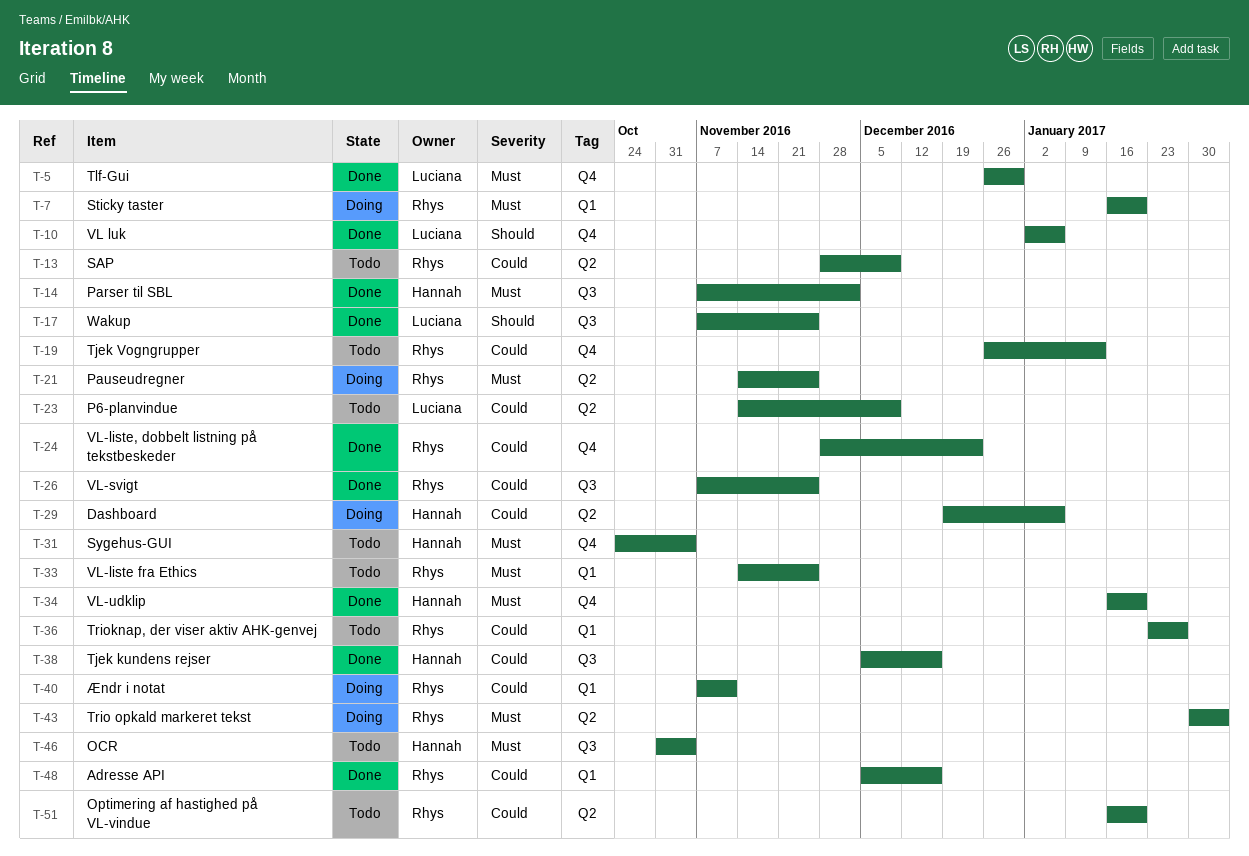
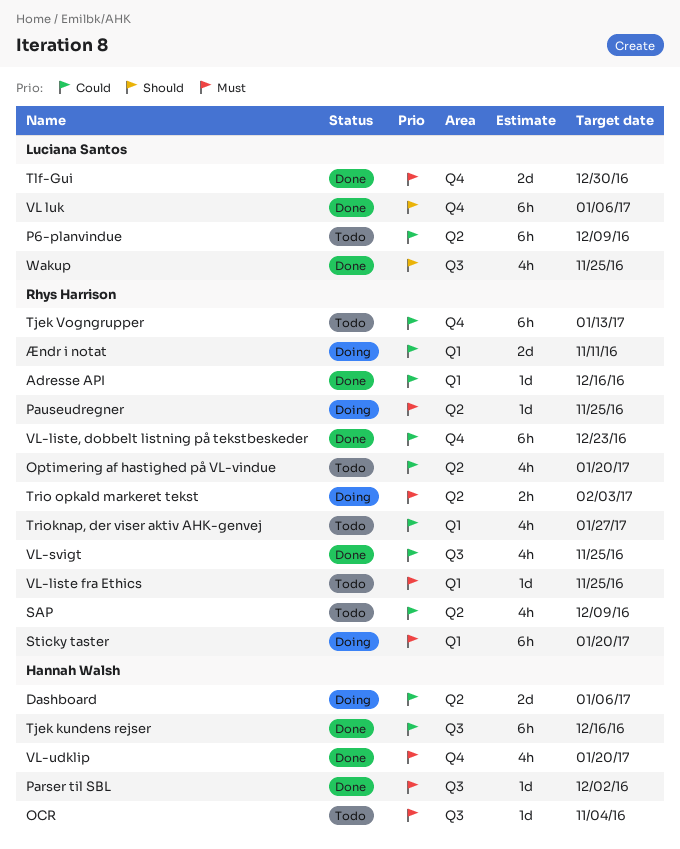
Sygehus-GUI: present -> none

